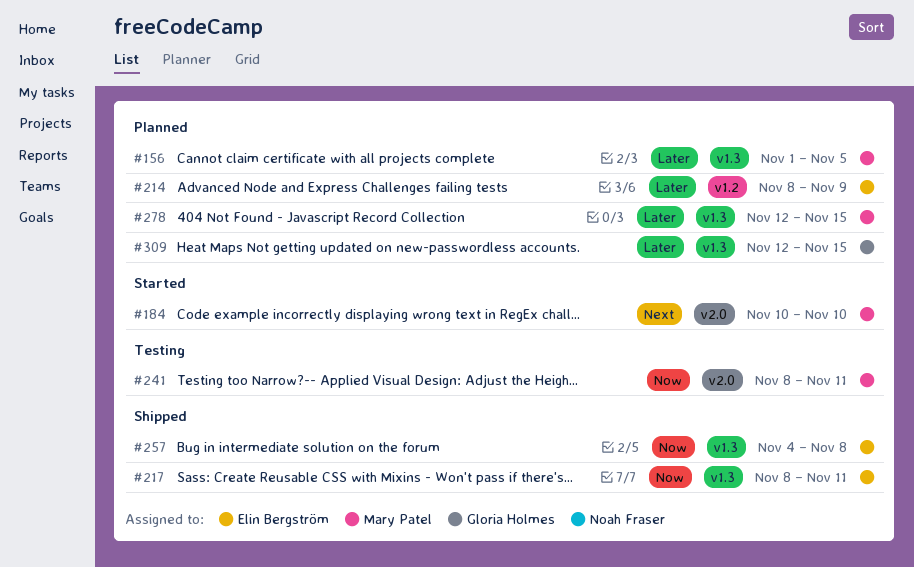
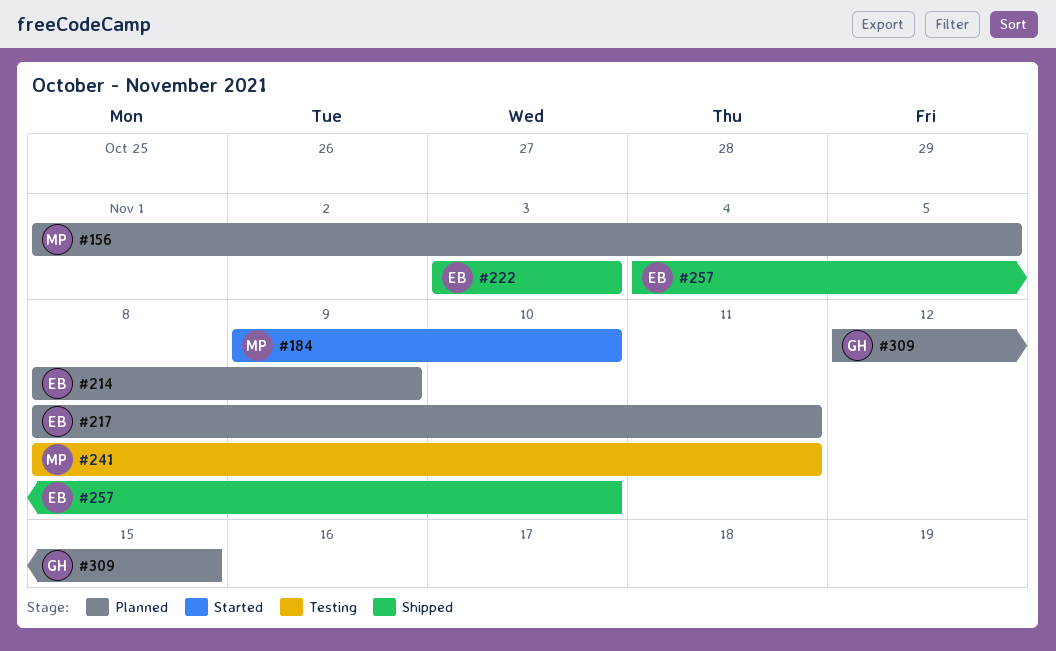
#184, start: Nov 10 -> Nov 9
#217, status: Shipped -> Planned
#222: none -> present
#257, due: Nov 8 -> Nov 10
#278: present -> none

